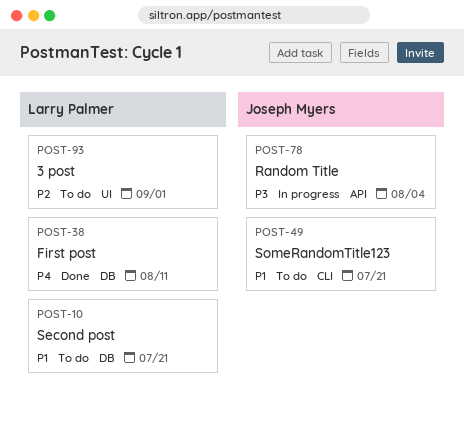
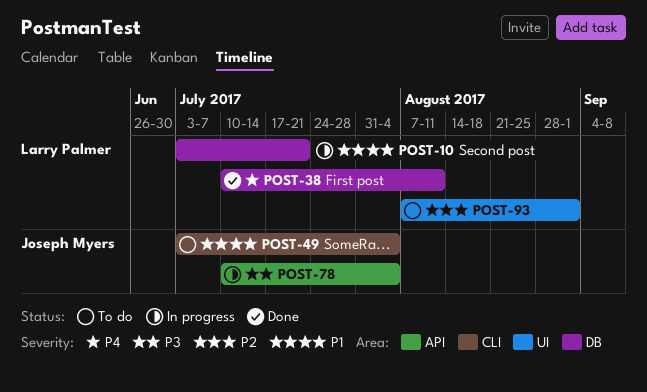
POST-10, status: To do -> In progress
POST-49, due: Jul 21 -> Aug 4

